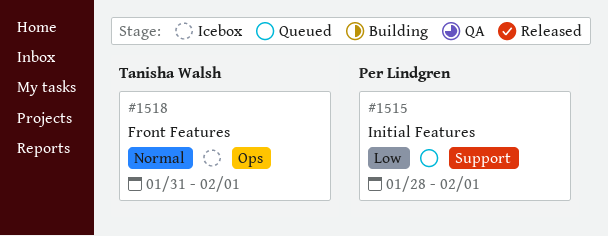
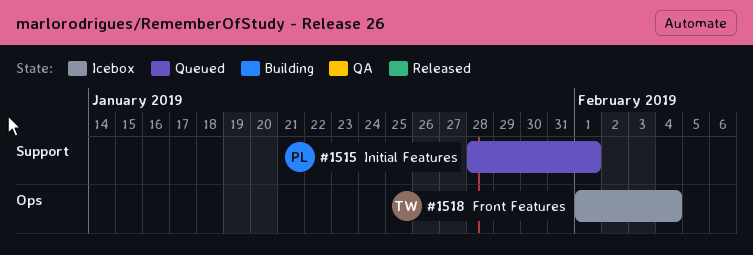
#1518, start: Jan 31 -> Feb 1
#1518, due: Feb 1 -> Feb 4

